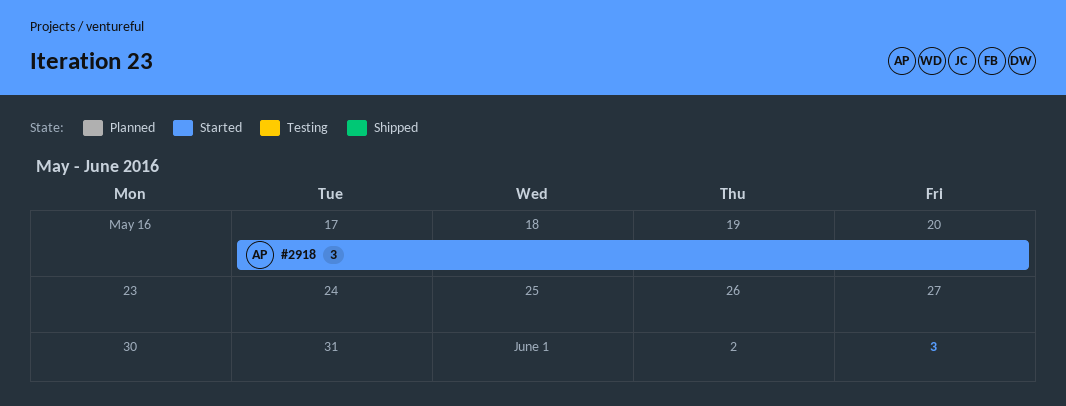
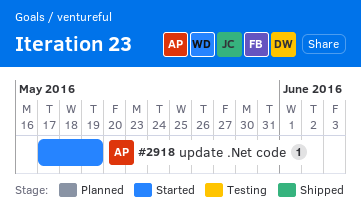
#2918, estimate: 3 -> 1
#2918, due: May 20 -> May 19

